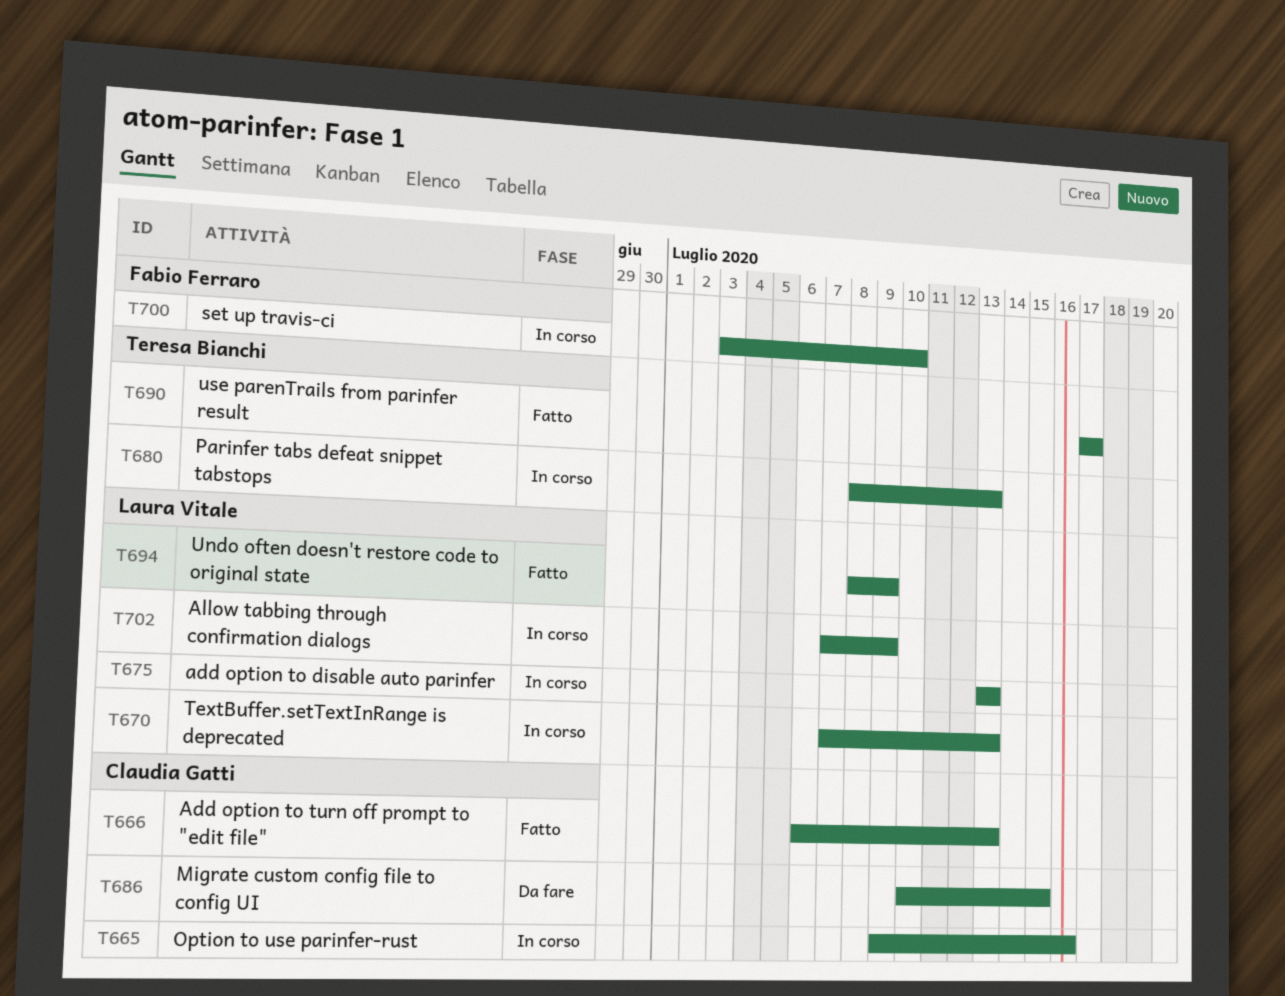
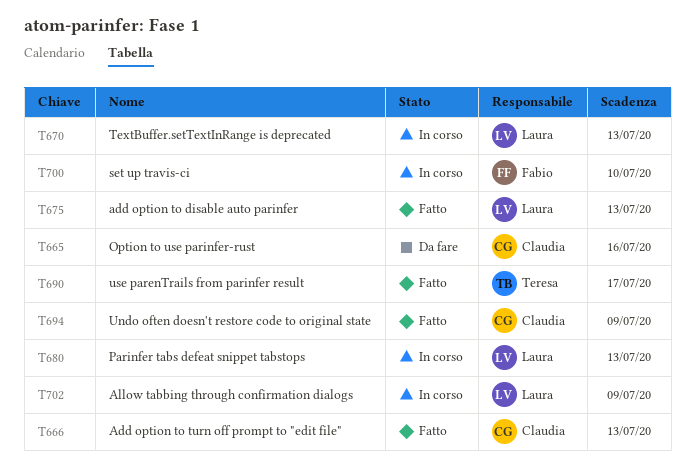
T665, status: In corso -> Da fare
T675, status: In corso -> Fatto
T680, owner: Teresa Bianchi -> Laura Vitale
T686: present -> none
T694, owner: Laura Vitale -> Claudia Gatti

